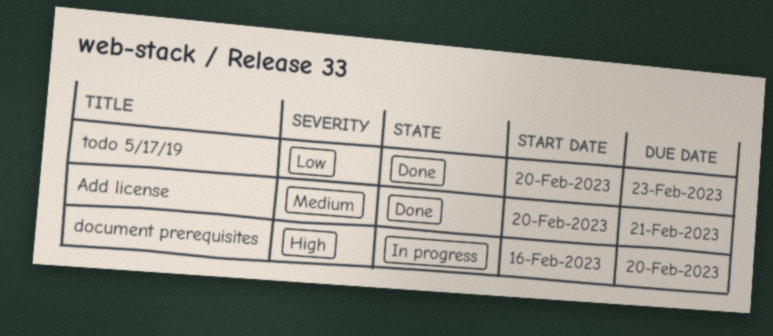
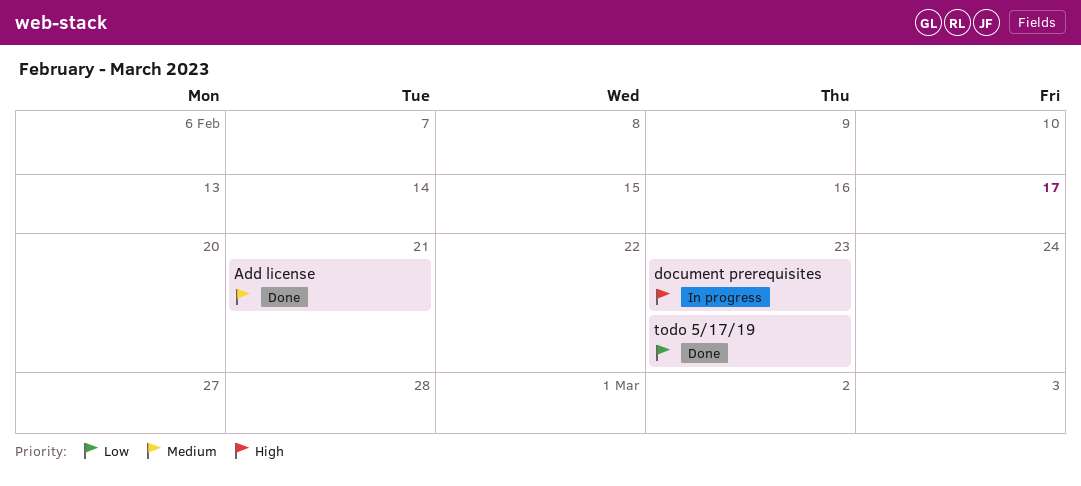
document prerequisites, due: Feb 20 -> Feb 23

